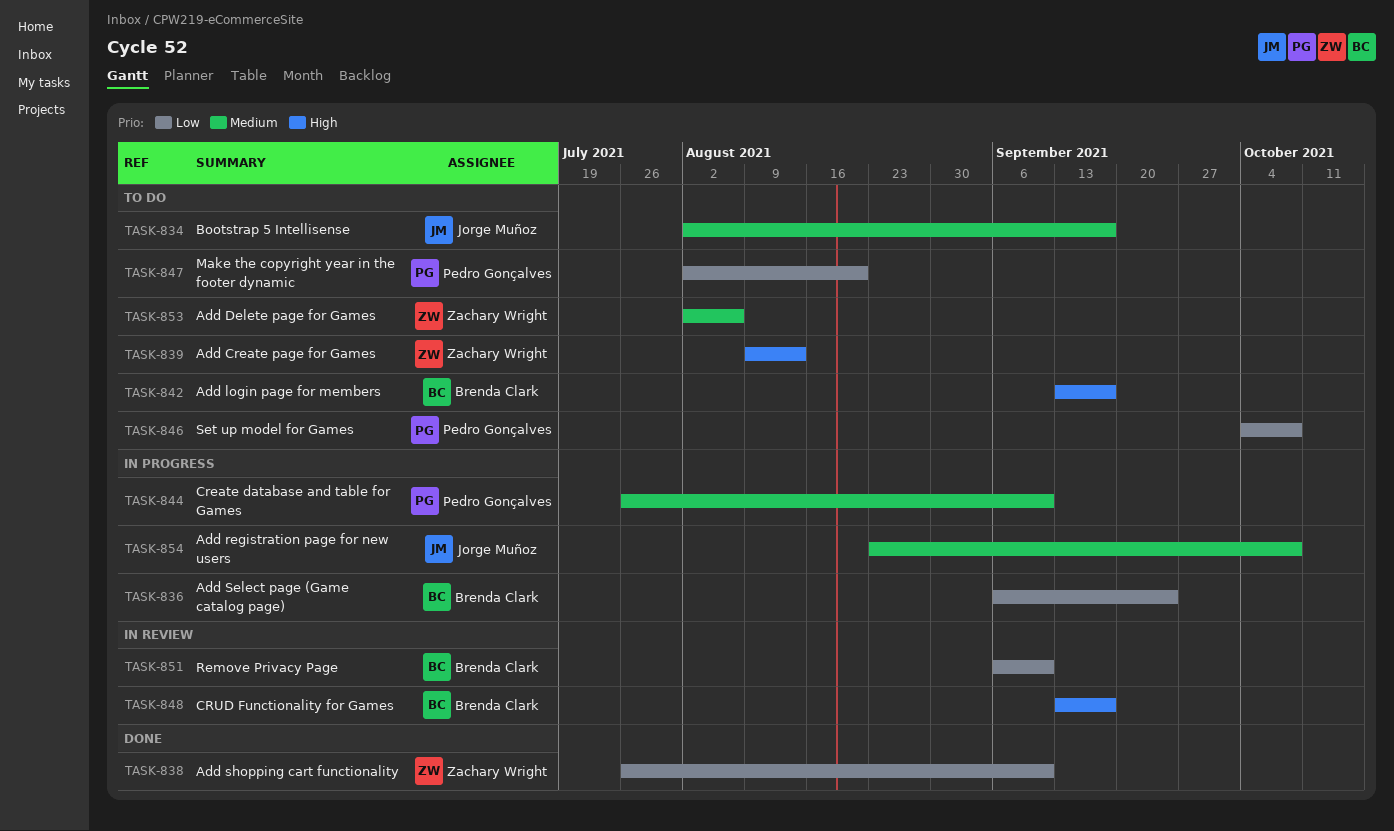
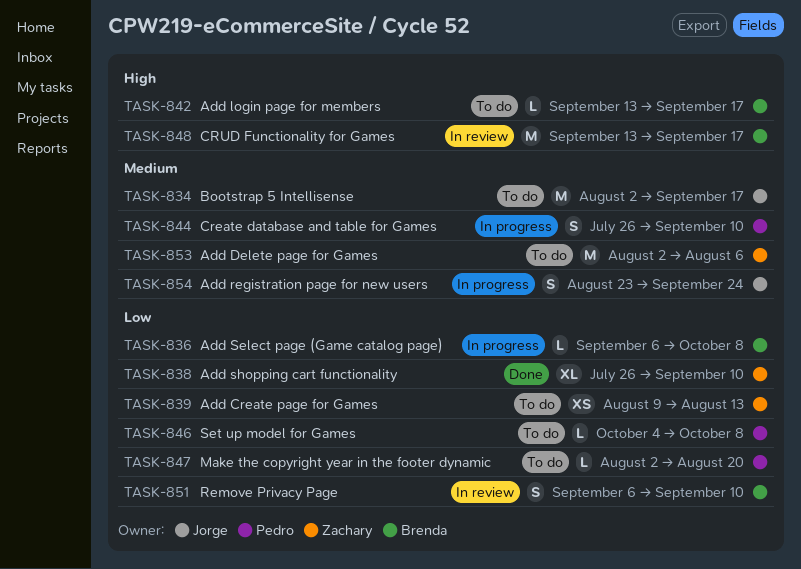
TASK-836, due: Sep 24 -> Oct 8
TASK-839, priority: High -> Low
TASK-854, due: Oct 8 -> Sep 24

